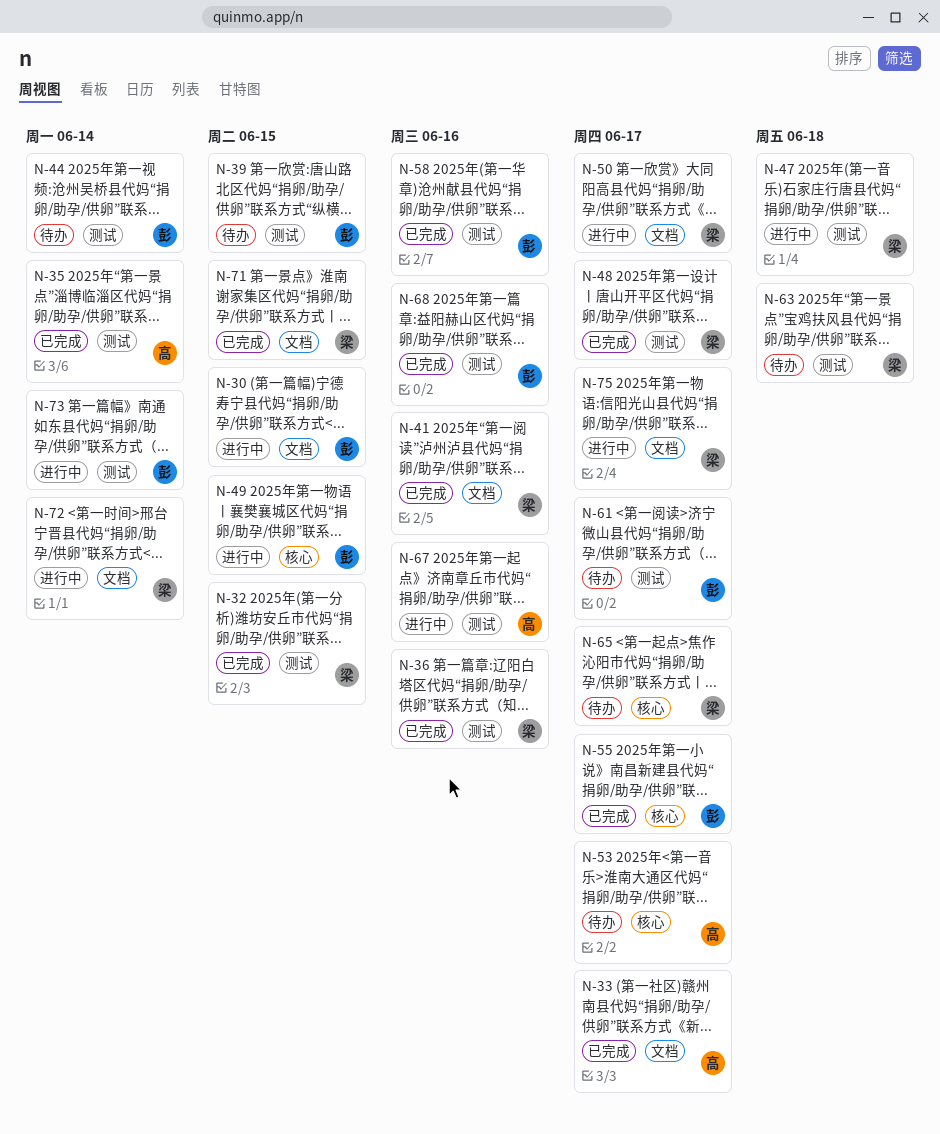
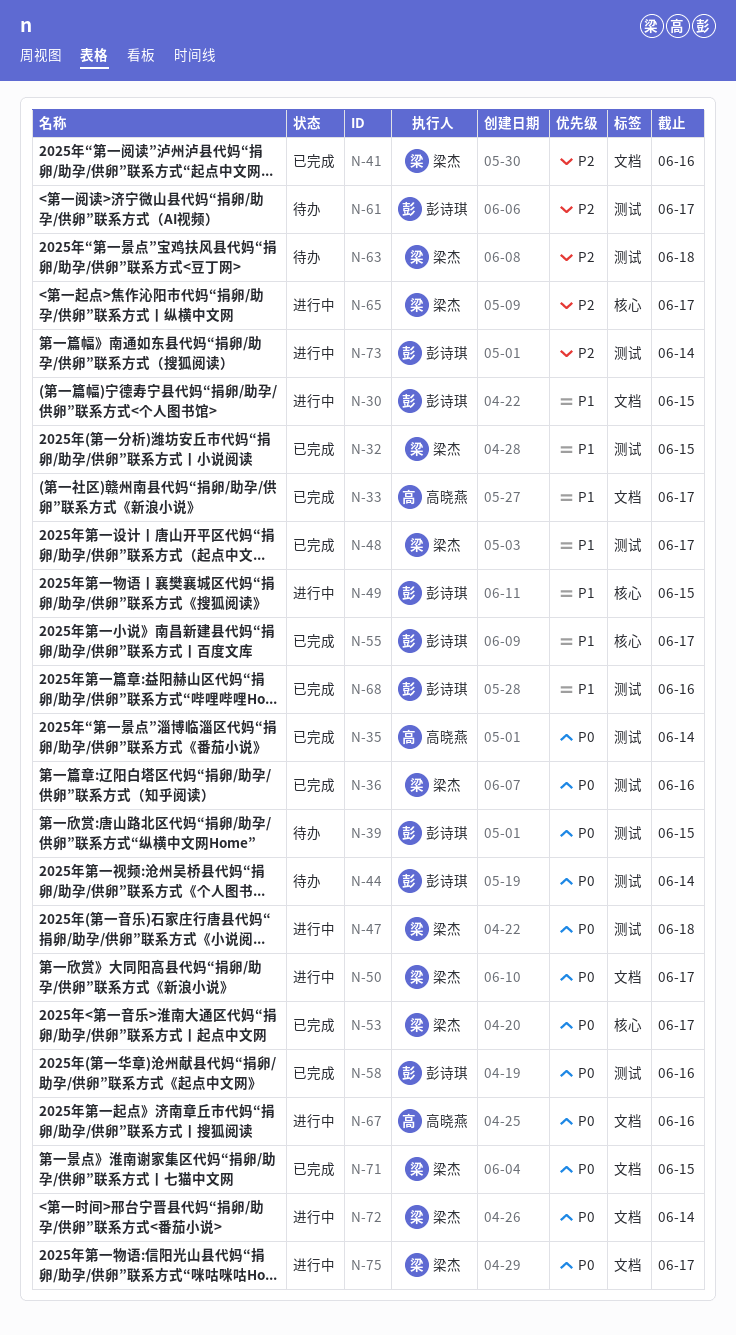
N-53, status: 待办 -> 已完成
N-53, owner: 高晓燕 -> 梁杰
N-65, status: 待办 -> 进行中
N-67, label: 测试 -> 文档

